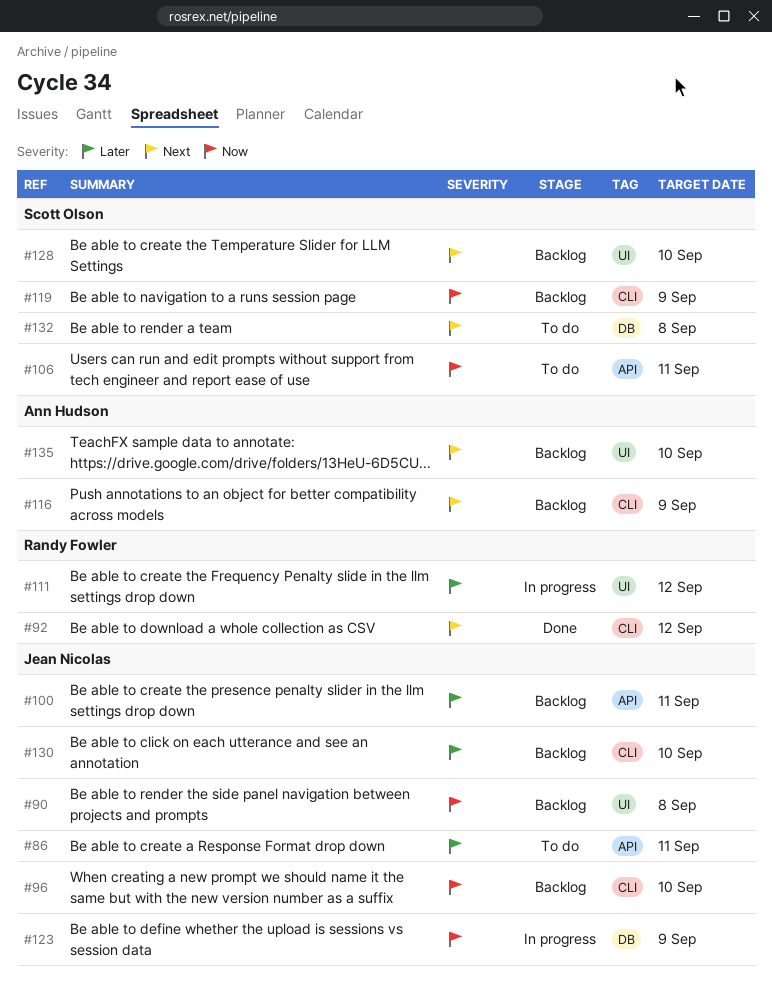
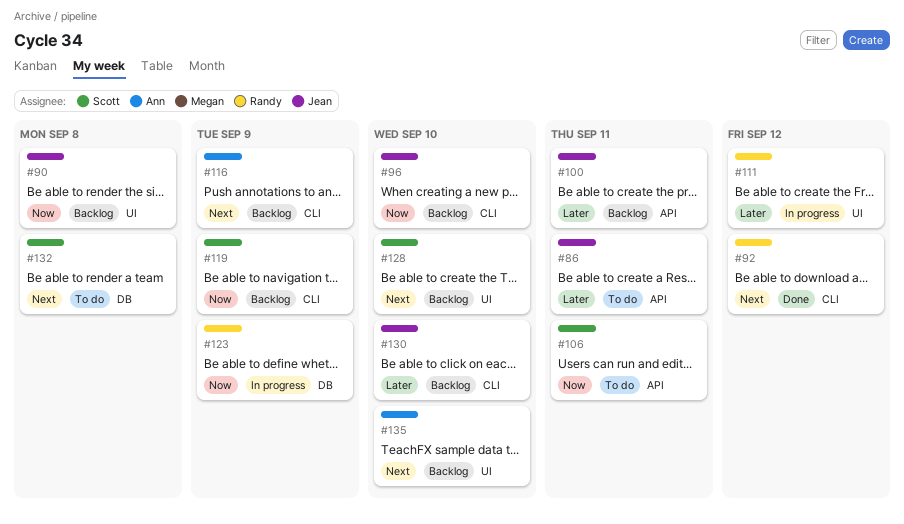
#123, owner: Jean Nicolas -> Randy Fowler

